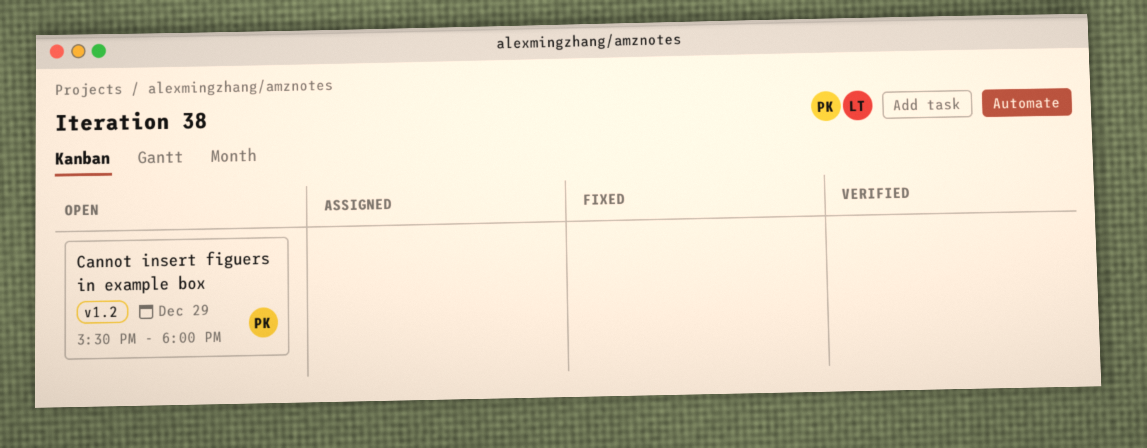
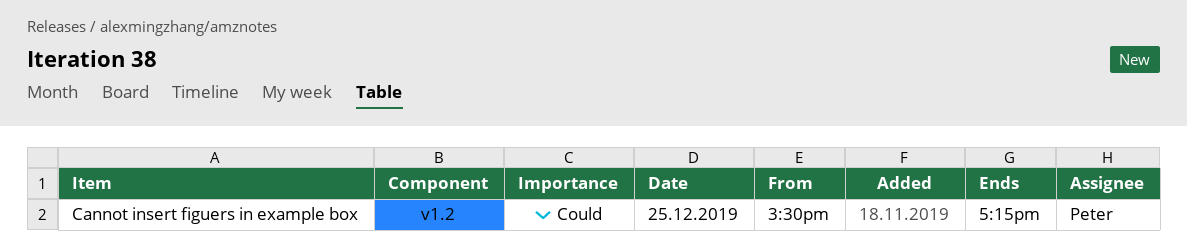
Cannot insert figuers in example box, day: Dec 29 -> Dec 25
Cannot insert figuers in example box, ends: 18:00 -> 17:15

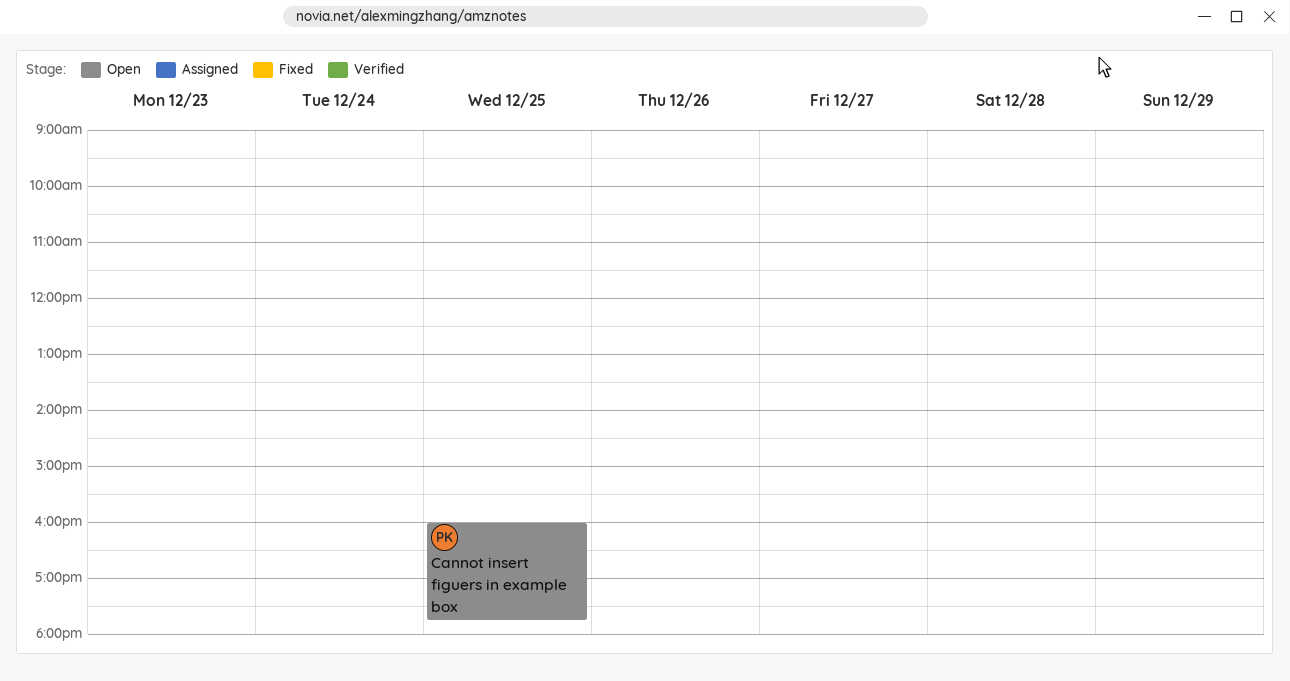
Cannot insert figuers in example box, begins: 15:30 -> 16:00
Cannot insert figuers in example box, ends: 17:15 -> 17:45

